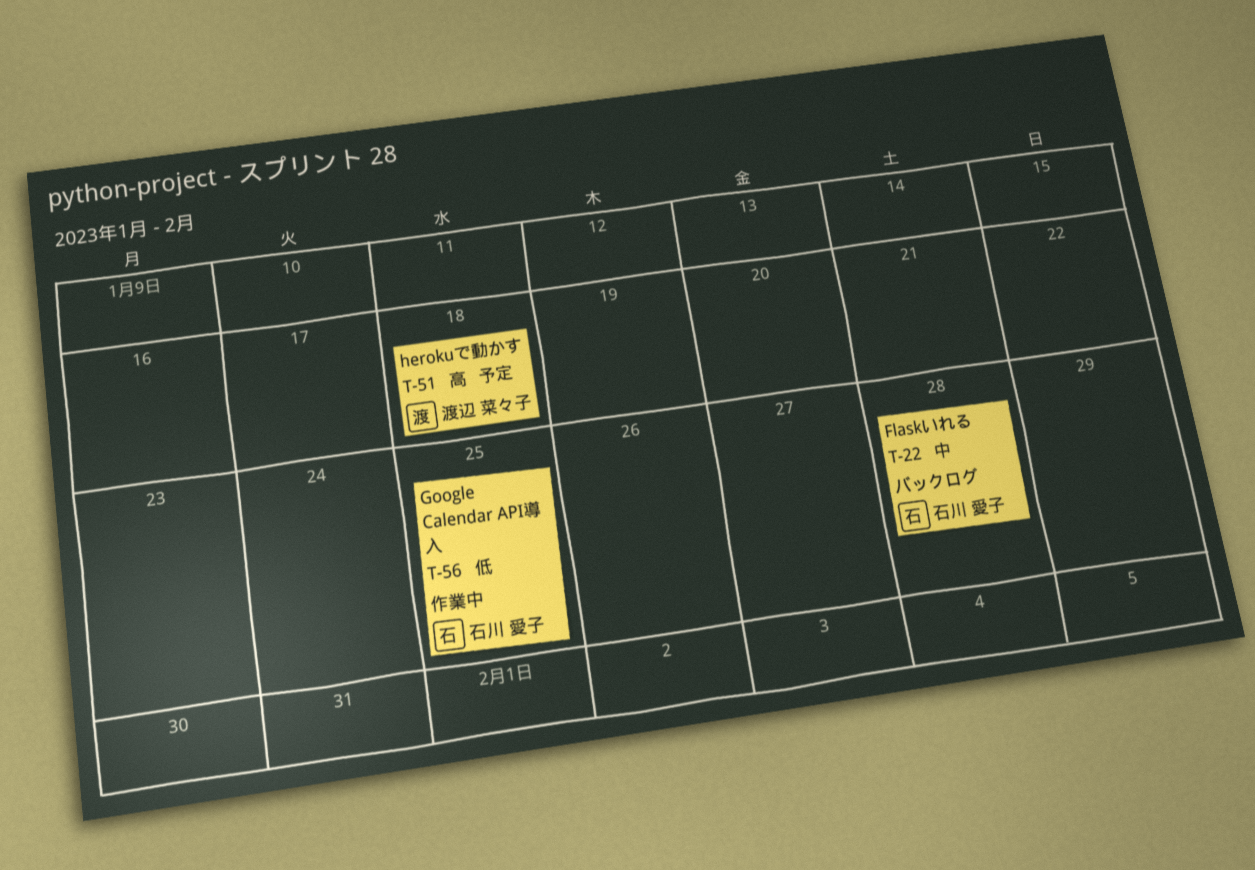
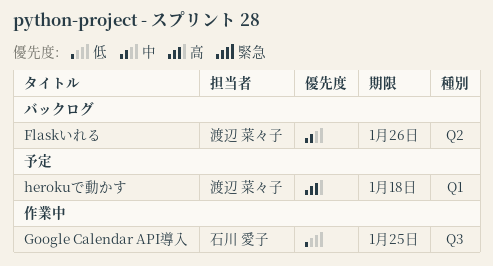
Flaskいれる, owner: 石川 愛子 -> 渡辺 菜々子
Flaskいれる, due: Jan 28 -> Jan 26

